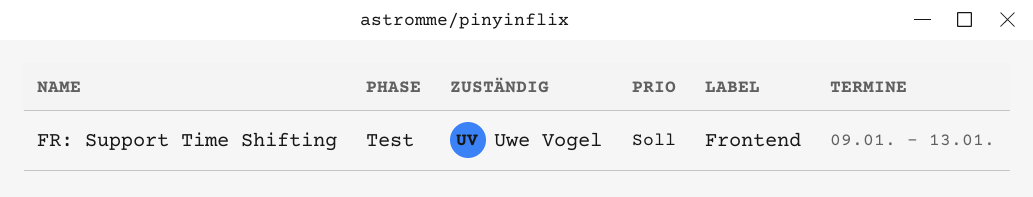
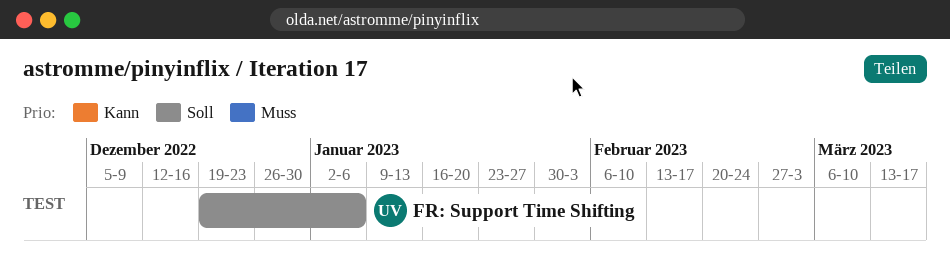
FR: Support Time Shifting, start: Jan 9 -> Dec 19
FR: Support Time Shifting, due: Jan 13 -> Jan 6

